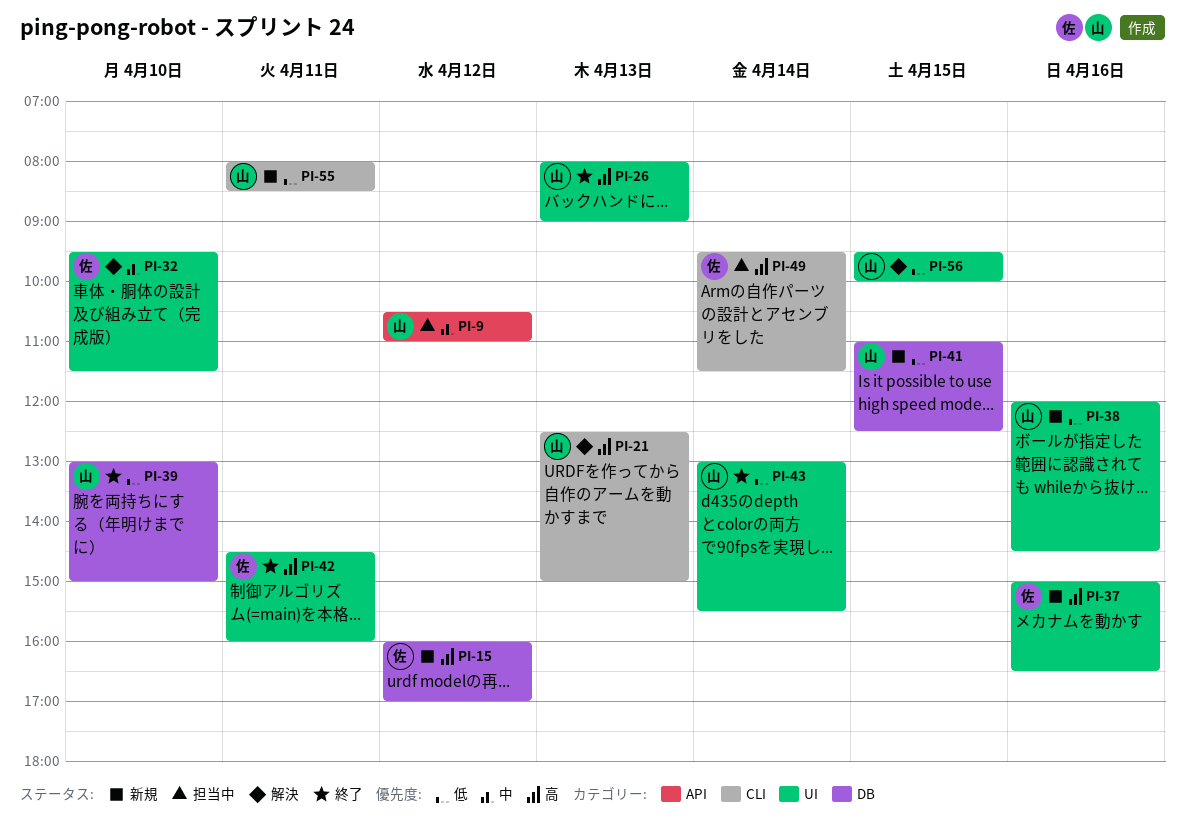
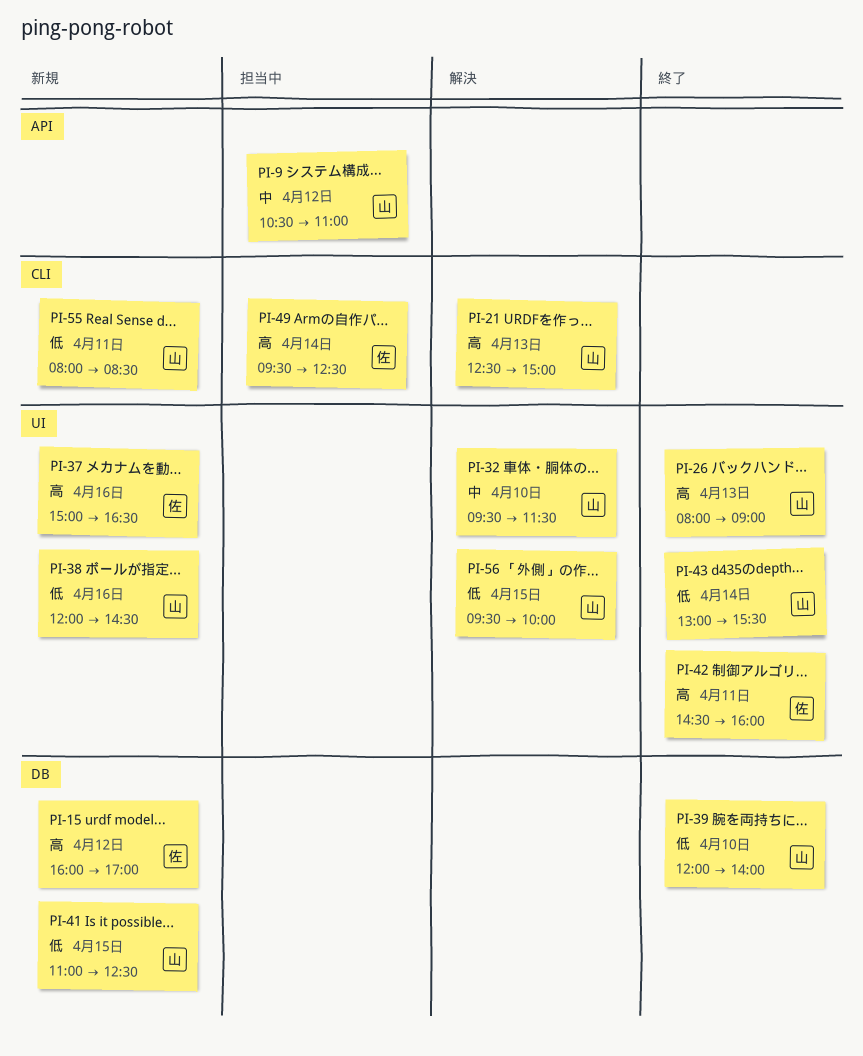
PI-32, owner: 佐 -> 山
PI-39, begins: 13:00 -> 12:00
PI-39, ends: 15:00 -> 14:00
PI-49, ends: 11:30 -> 12:30

